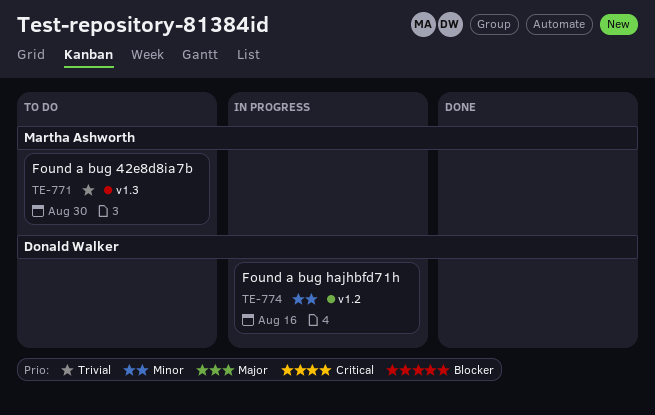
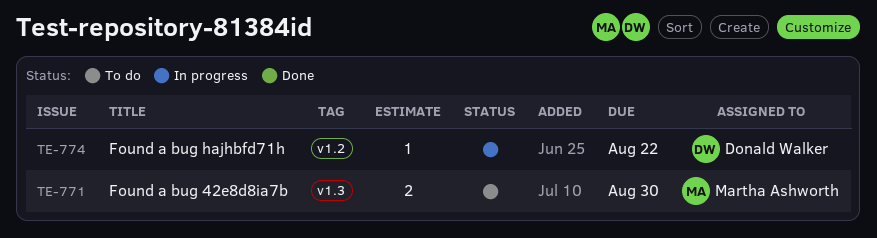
TE-774, due: Aug 16 -> Aug 22

